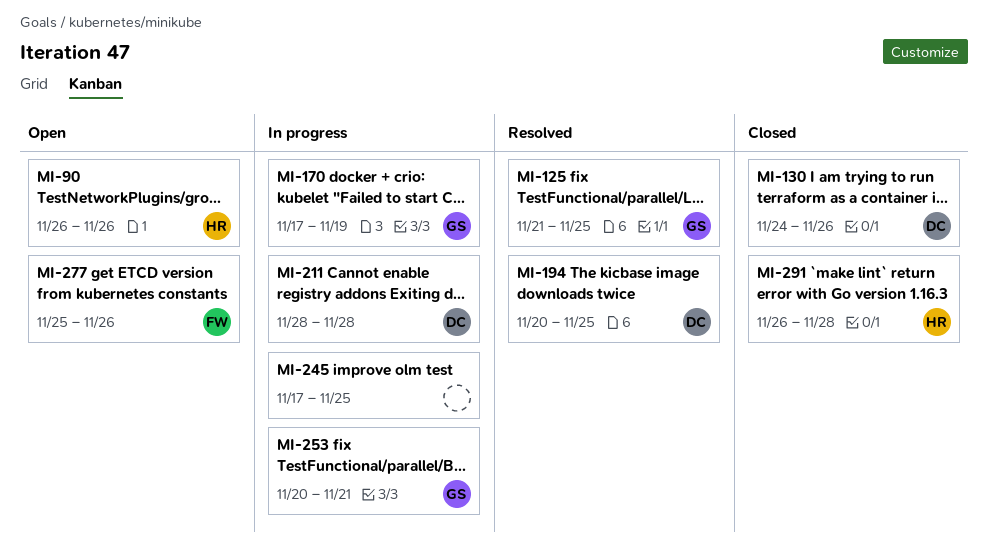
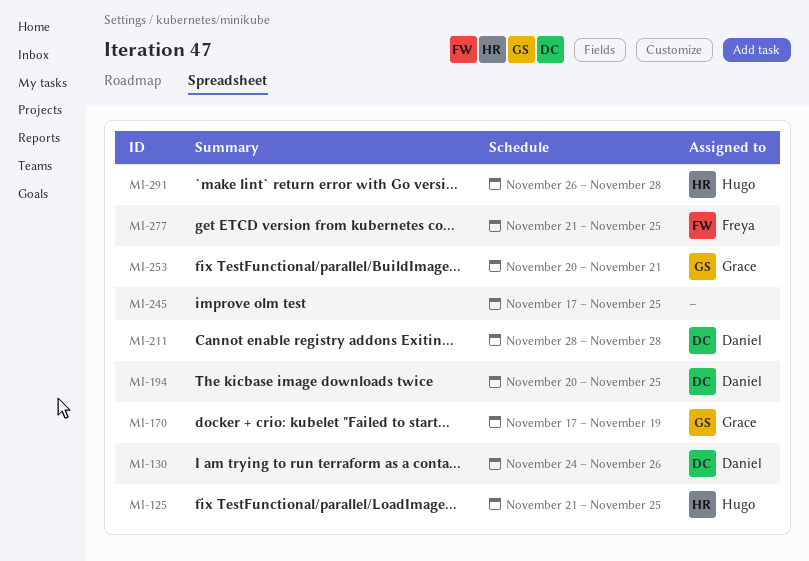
MI-90: present -> none
MI-125, owner: Grace -> Hugo
MI-277, start: Nov 25 -> Nov 21
MI-277, due: Nov 26 -> Nov 25

